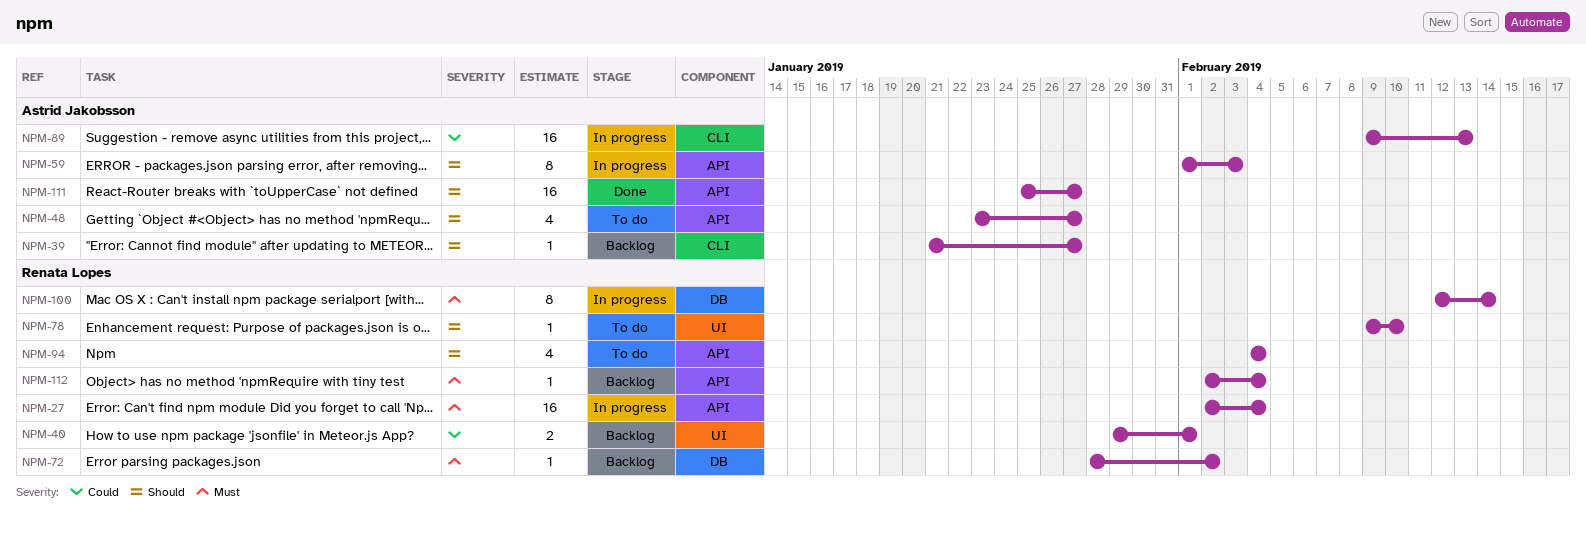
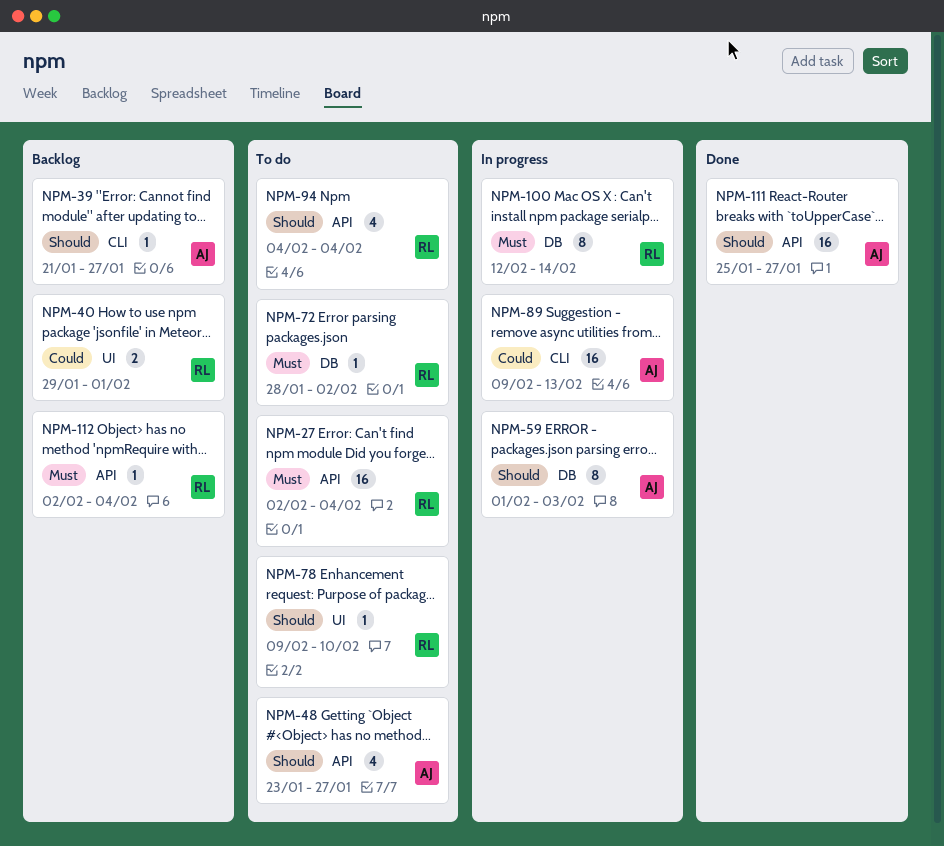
NPM-27, status: In progress -> To do
NPM-59, label: API -> DB
NPM-72, status: Backlog -> To do

